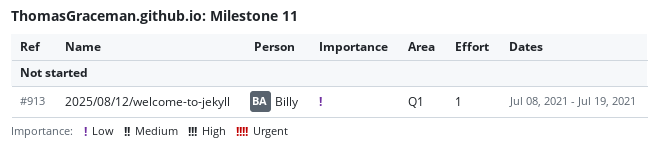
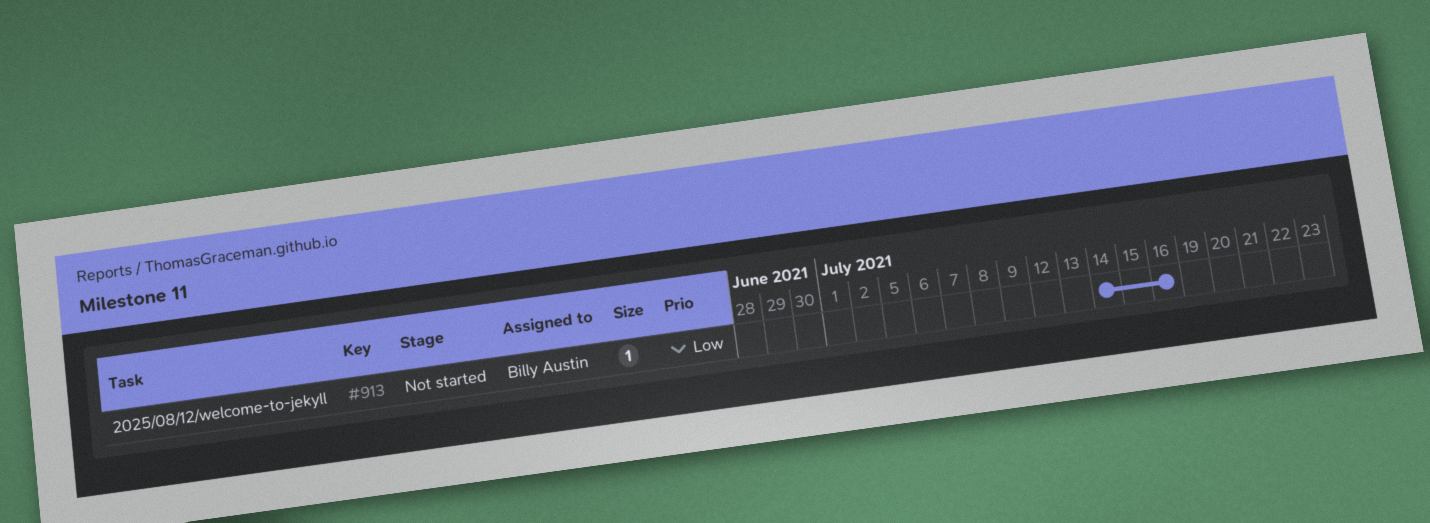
#913, start: Jul 8 -> Jul 14
#913, due: Jul 19 -> Jul 16

